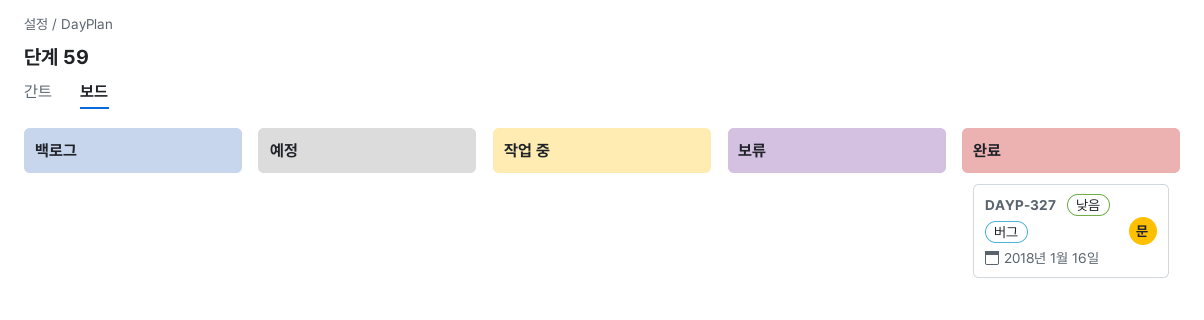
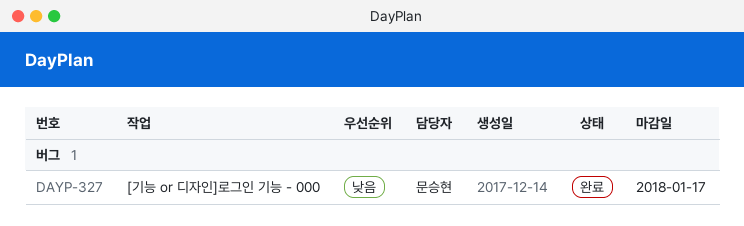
DAYP-327, due: Jan 16 -> Jan 17

